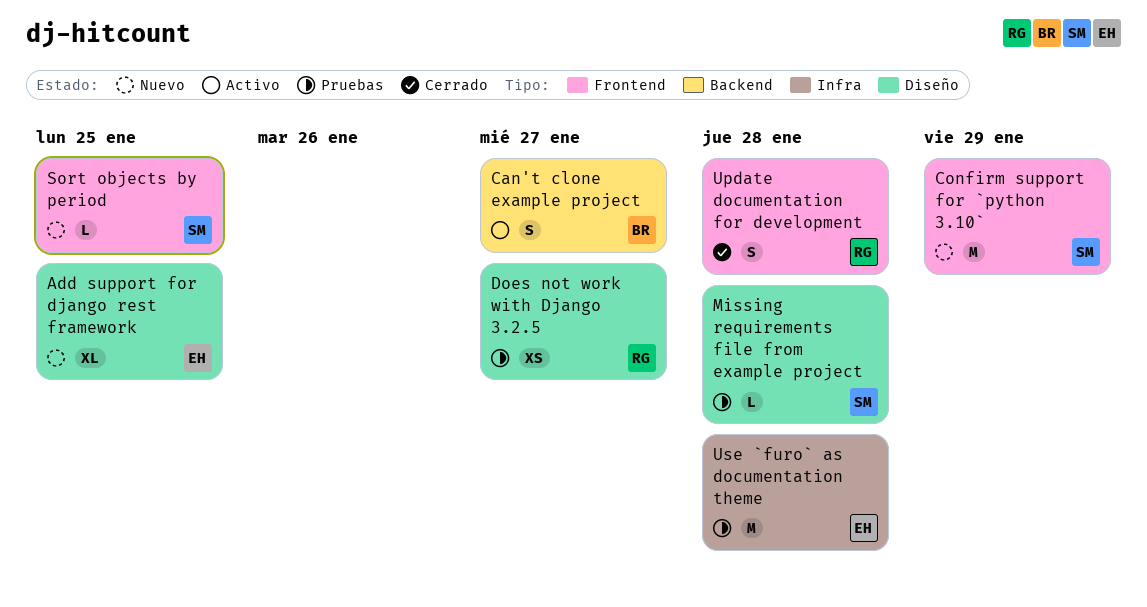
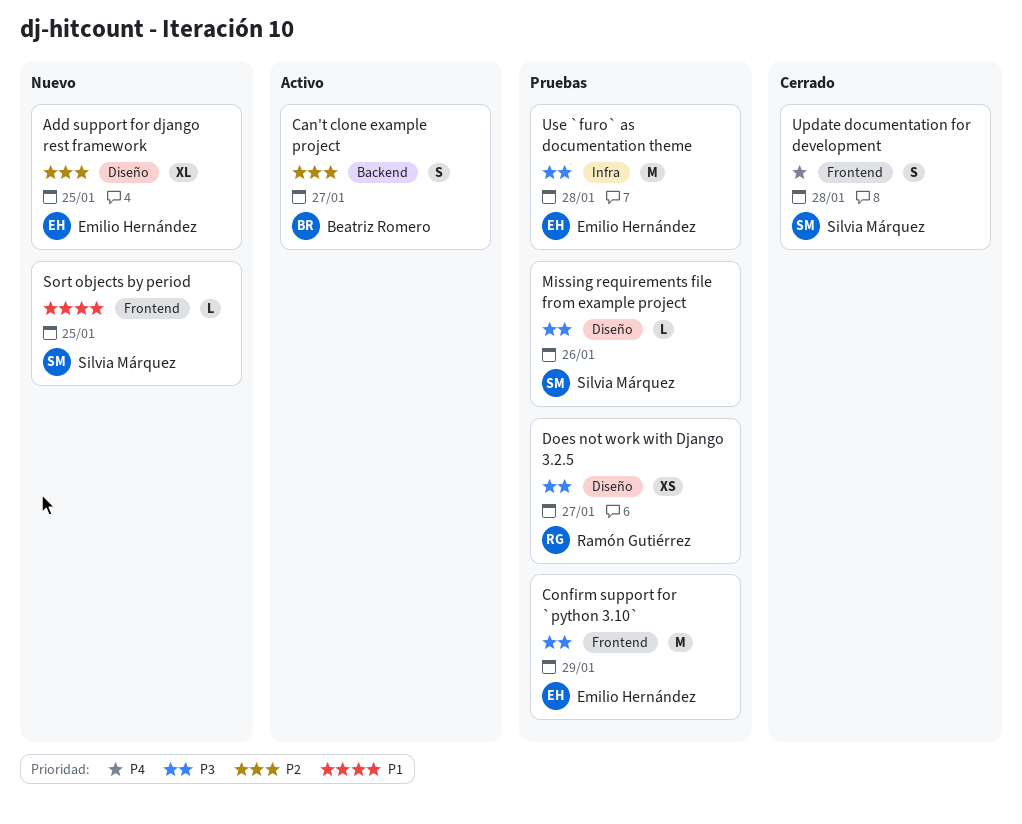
Confirm support for `python 3.10`, status: Nuevo -> Pruebas
Confirm support for `python 3.10`, owner: Silvia Márquez -> Emilio Hernández
Missing requirements file from example project, due: Jan 28 -> Jan 26
Update documentation for development, owner: Ramón Gutiérrez -> Silvia Márquez

